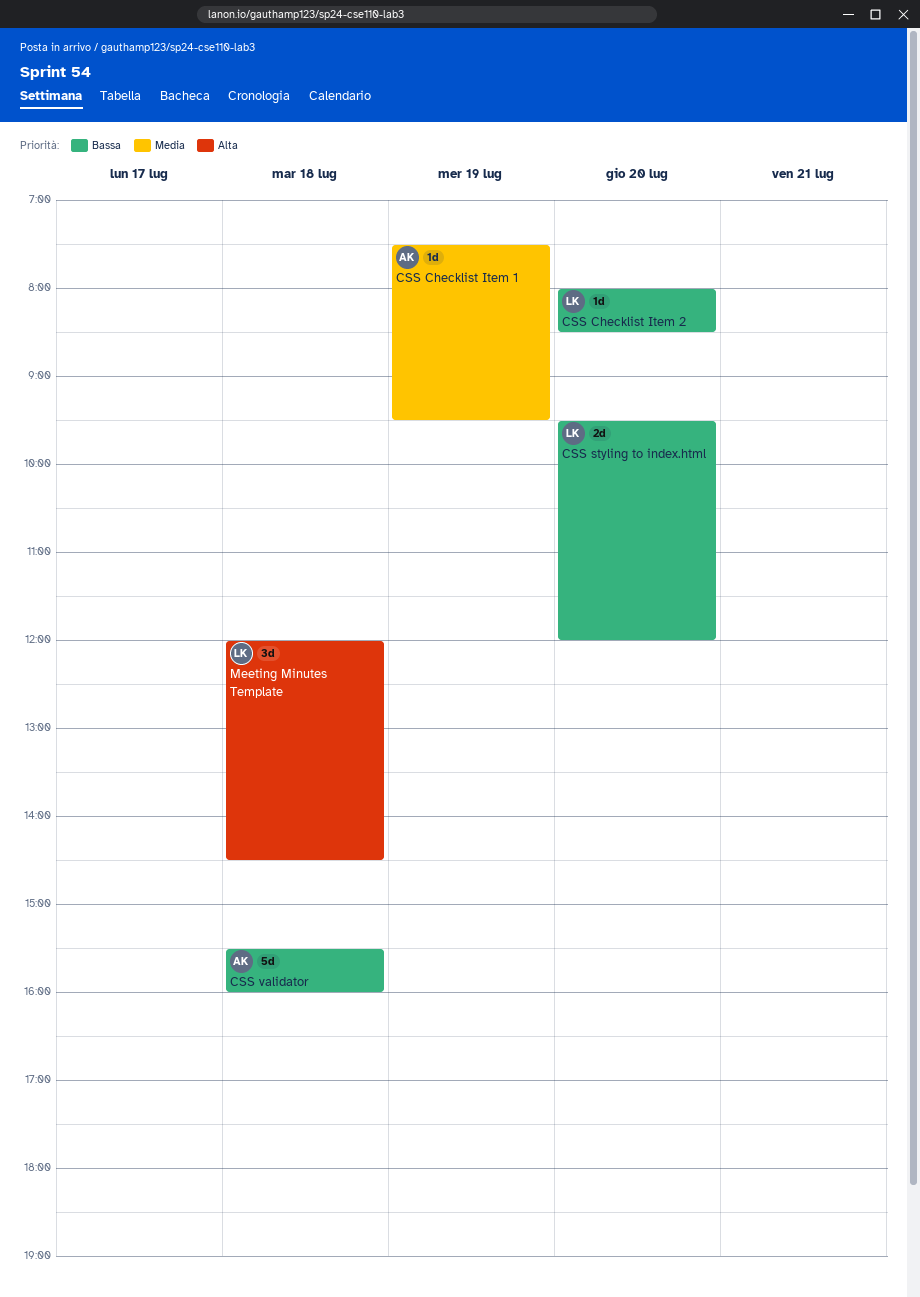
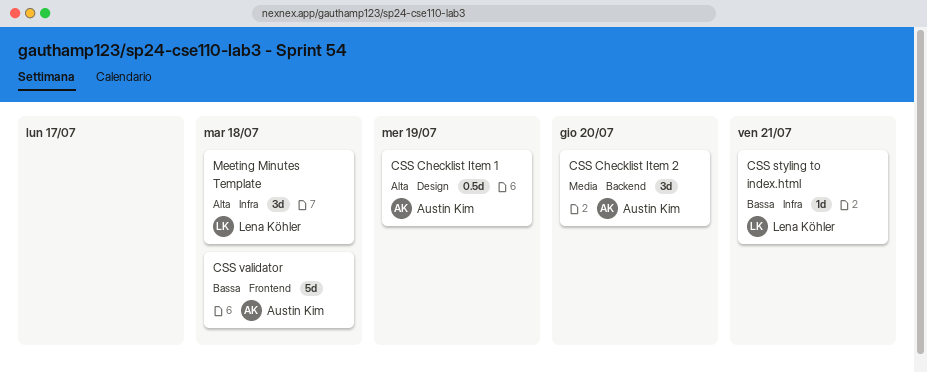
CSS Checklist Item 1, priority: Media -> Alta
CSS Checklist Item 1, estimate: 1d -> 0.5d
CSS Checklist Item 2, owner: Lena Köhler -> Austin Kim
CSS Checklist Item 2, priority: Bassa -> Media
CSS Checklist Item 2, estimate: 1d -> 3d
CSS styling to index.html, estimate: 2d -> 1d
CSS styling to index.html, day: Jul 20 -> Jul 21

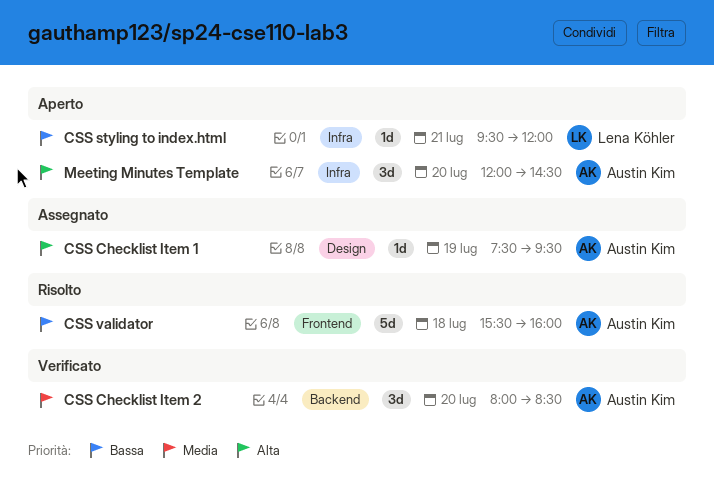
CSS Checklist Item 1, estimate: 0.5d -> 1d
Meeting Minutes Template, owner: Lena Köhler -> Austin Kim
Meeting Minutes Template, day: Jul 18 -> Jul 20

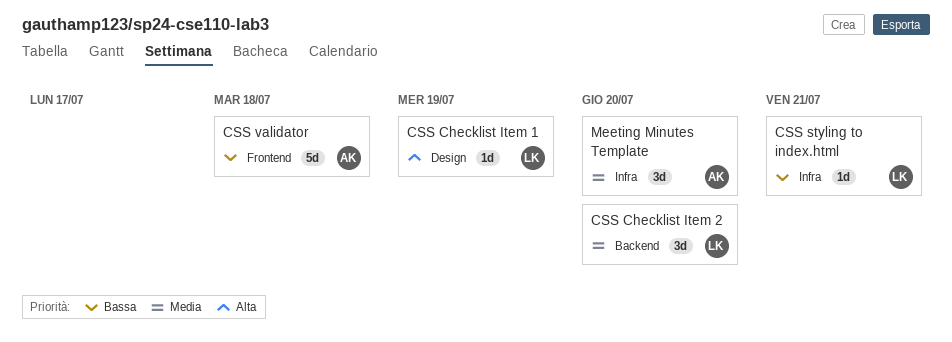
CSS Checklist Item 1, owner: Austin Kim -> Lena Köhler
CSS Checklist Item 2, owner: Austin Kim -> Lena Köhler
Meeting Minutes Template, priority: Alta -> Media

